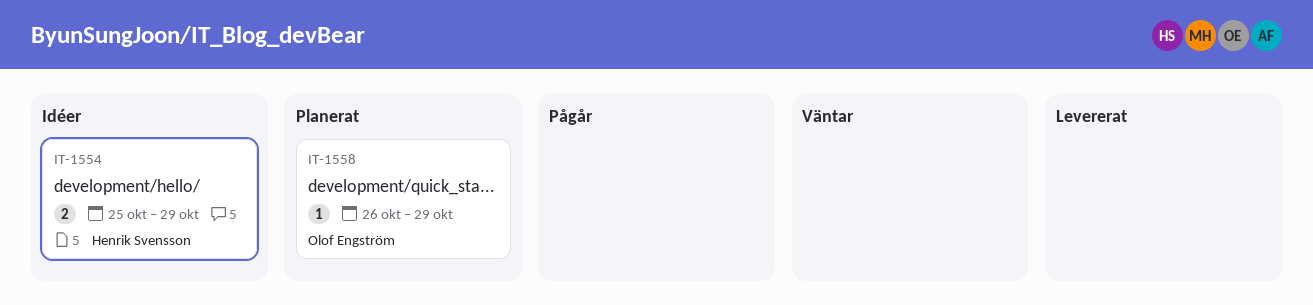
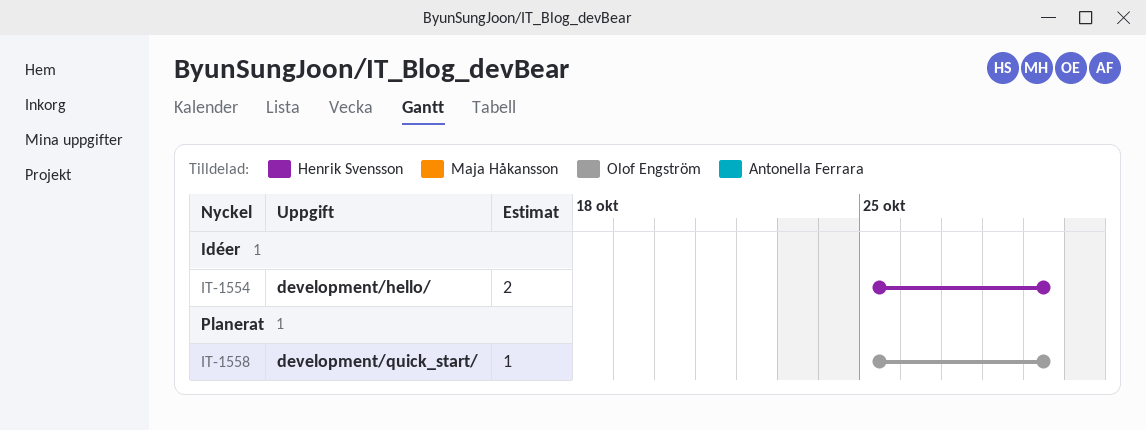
IT-1558, start: Oct 26 -> Oct 25

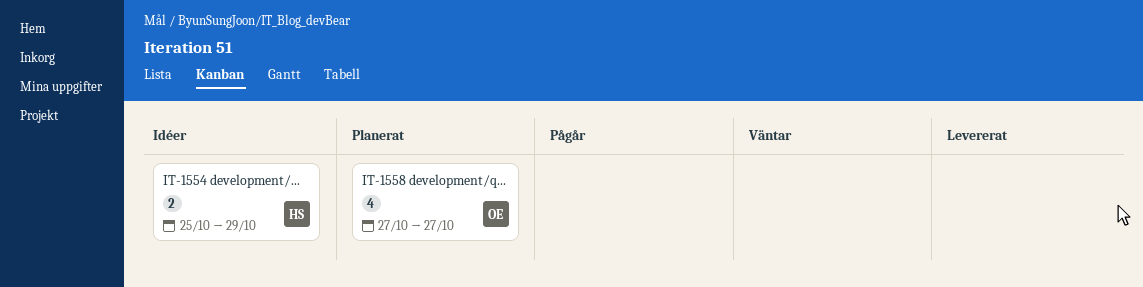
IT-1558, estimate: 1 -> 4
IT-1558, start: Oct 25 -> Oct 27
IT-1558, due: Oct 29 -> Oct 27

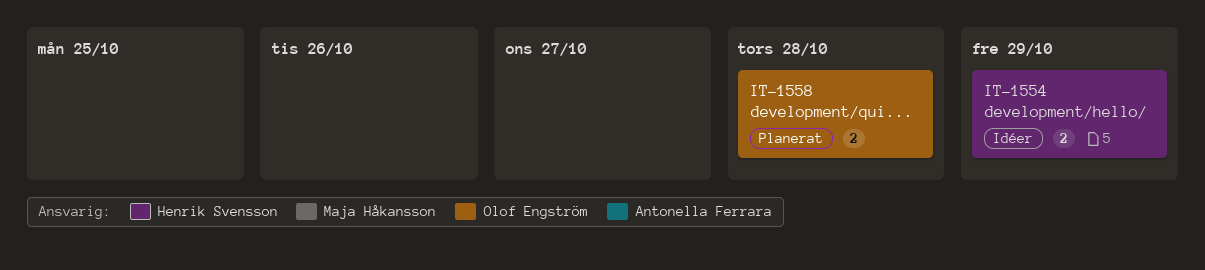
IT-1558, estimate: 4 -> 2
IT-1558, due: Oct 27 -> Oct 28

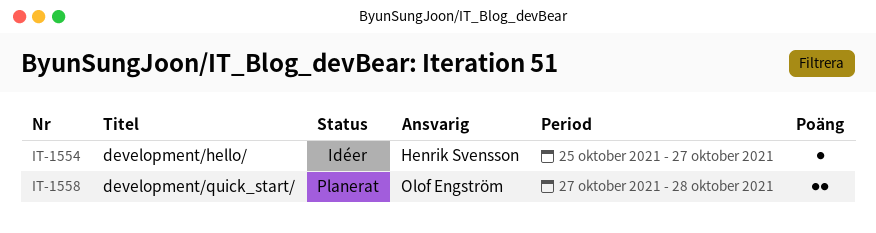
IT-1554, estimate: 2 -> 1
IT-1554, due: Oct 29 -> Oct 27

